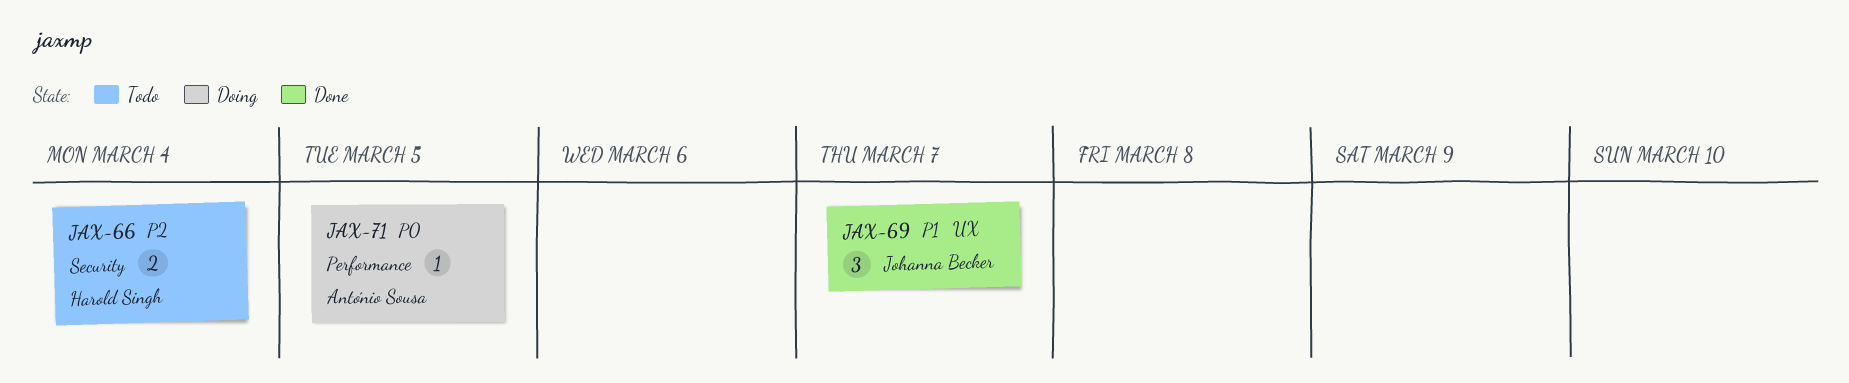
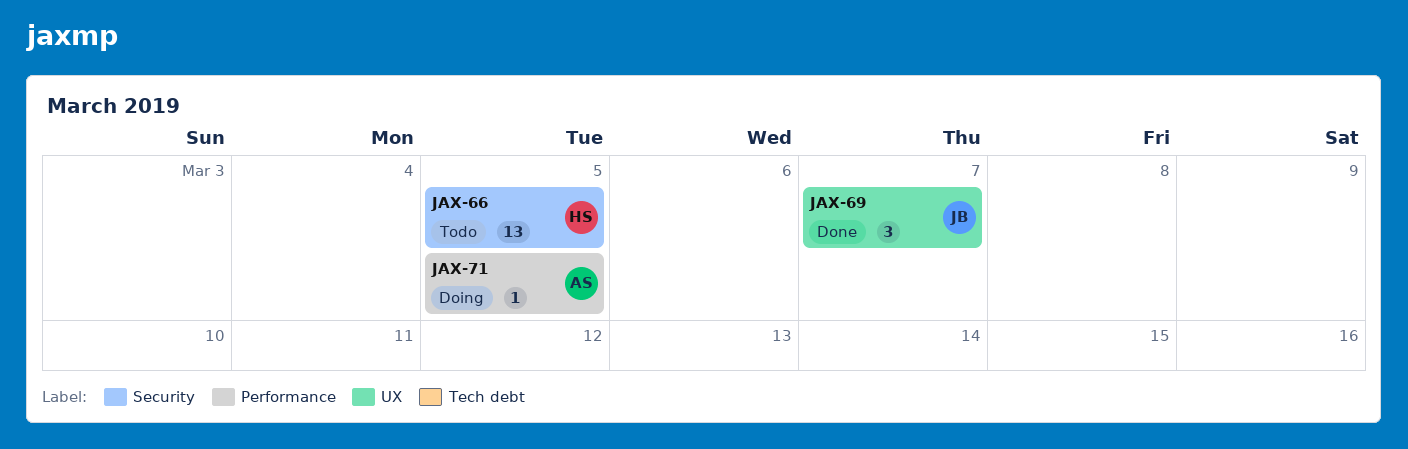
JAX-66, estimate: 2 -> 13
JAX-66, due: Mar 4 -> Mar 5

